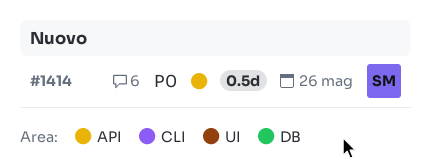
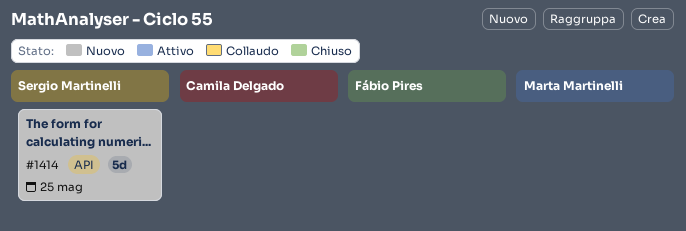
#1414, estimate: 0.5d -> 5d
#1414, due: May 26 -> May 25

